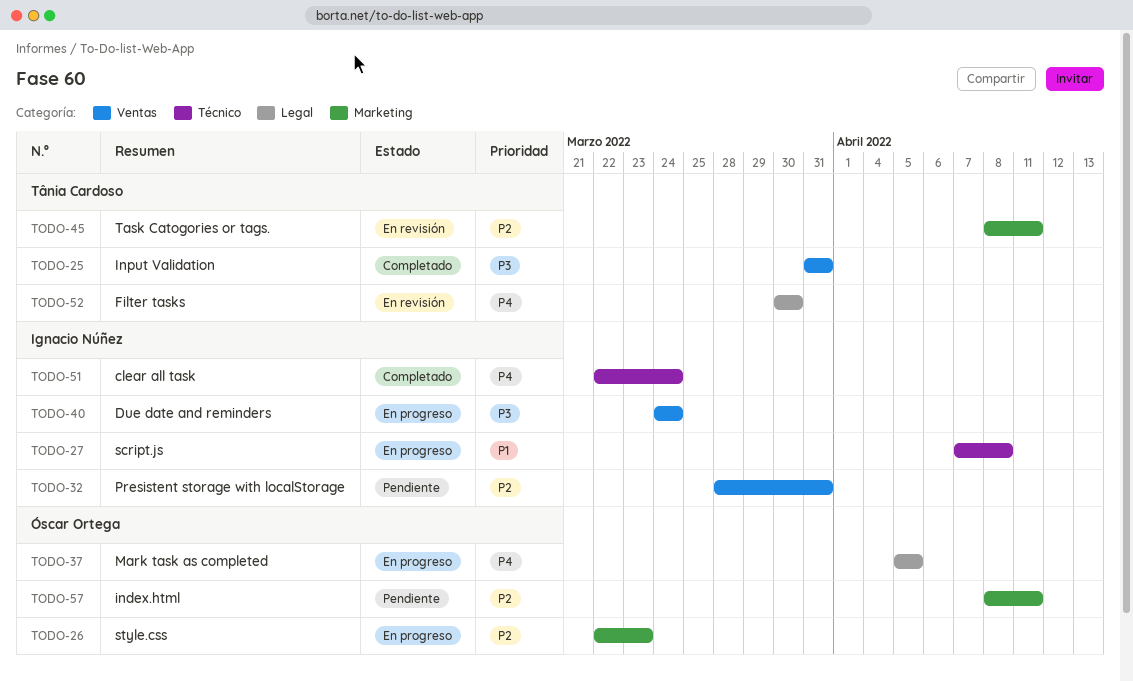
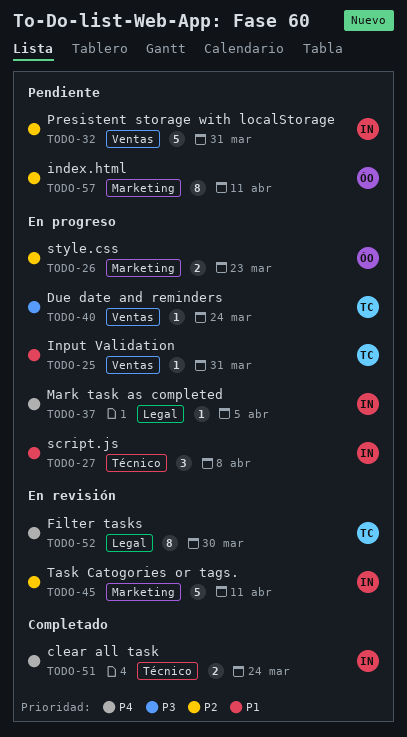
TODO-25, status: Completado -> En progreso
TODO-25, priority: P3 -> P1
TODO-37, owner: Óscar Ortega -> Ignacio Núñez
TODO-40, owner: Ignacio Núñez -> Tânia Cardoso
TODO-45, owner: Tânia Cardoso -> Ignacio Núñez

